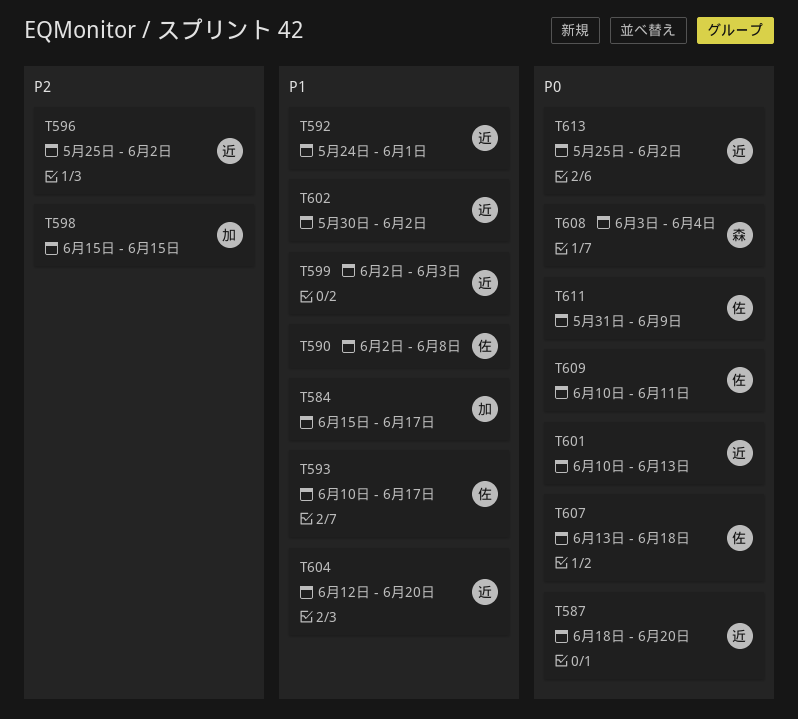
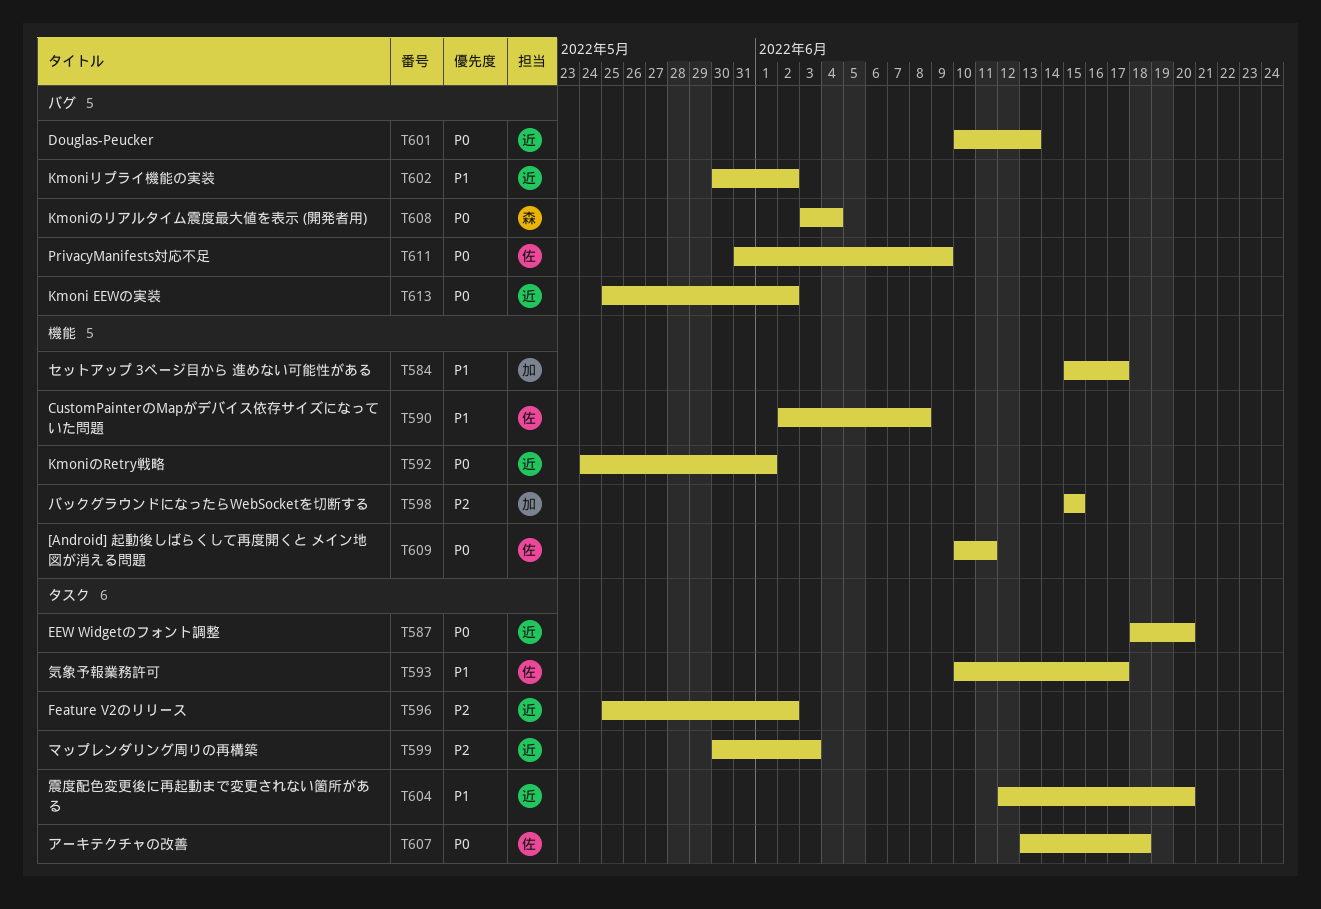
T592, priority: P1 -> P0
T599, priority: P1 -> P2
T599, start: Jun 2 -> May 30

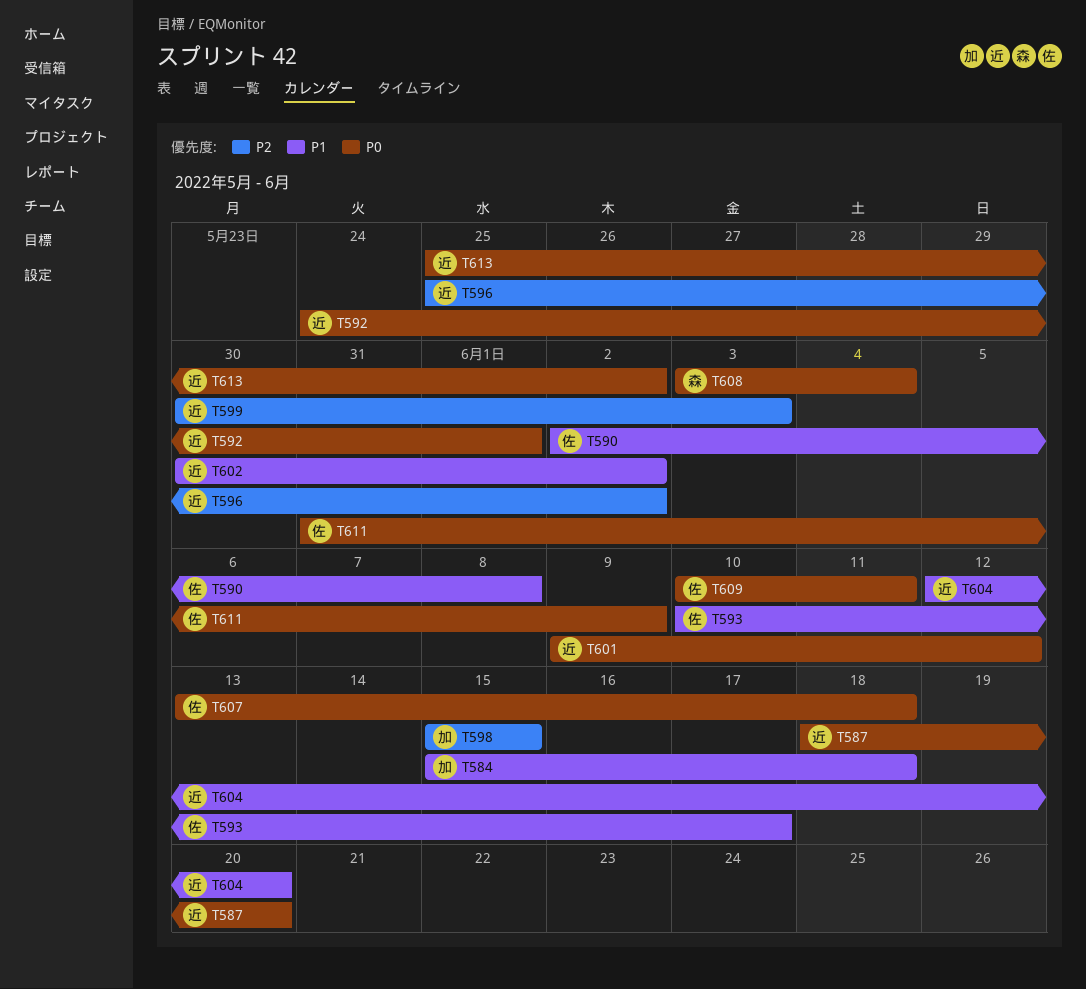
T584, due: Jun 17 -> Jun 18
T601, start: Jun 10 -> Jun 9
T601, due: Jun 13 -> Jun 12

